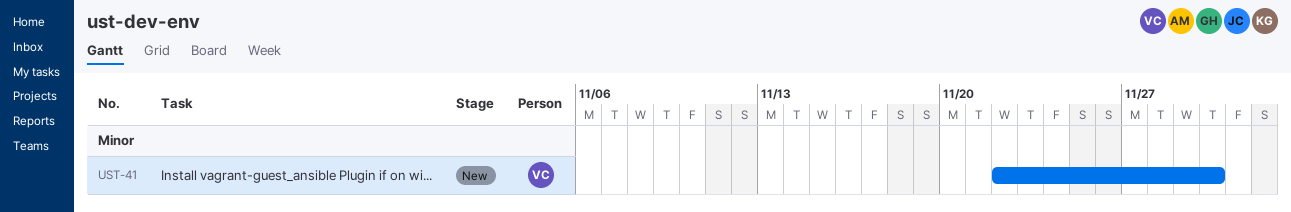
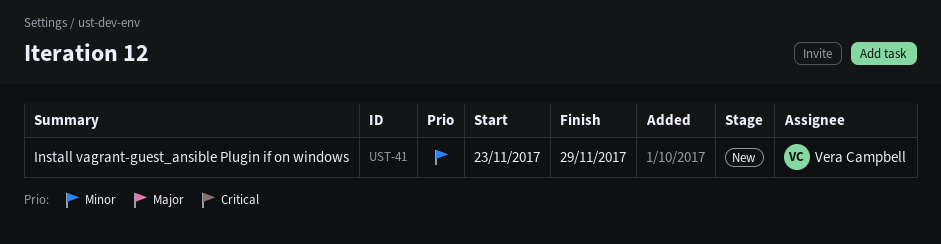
UST-41, start: Nov 22 -> Nov 23
UST-41, due: Nov 30 -> Nov 29

